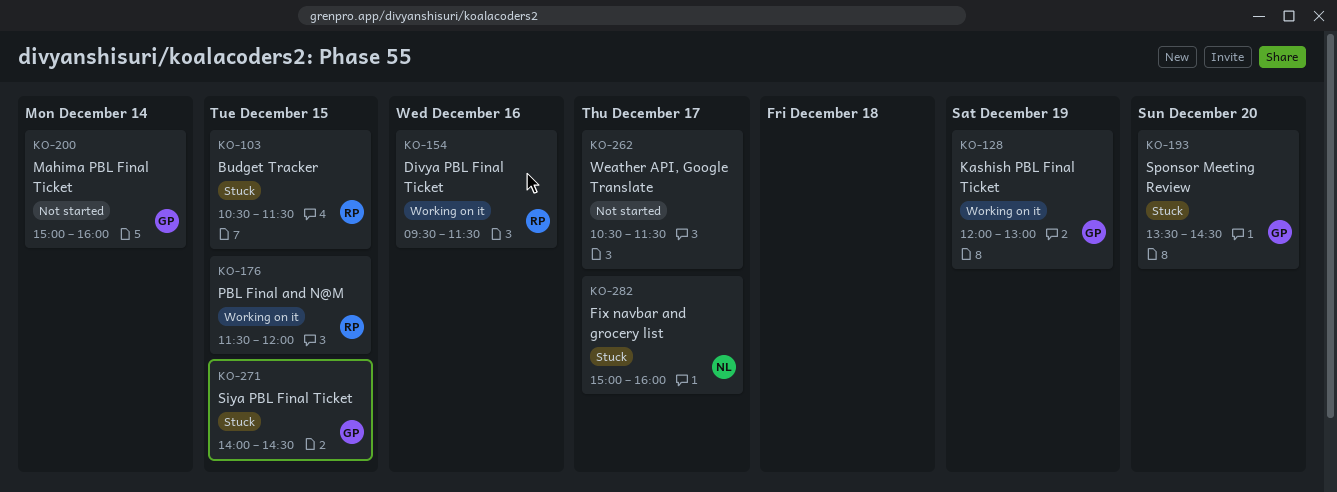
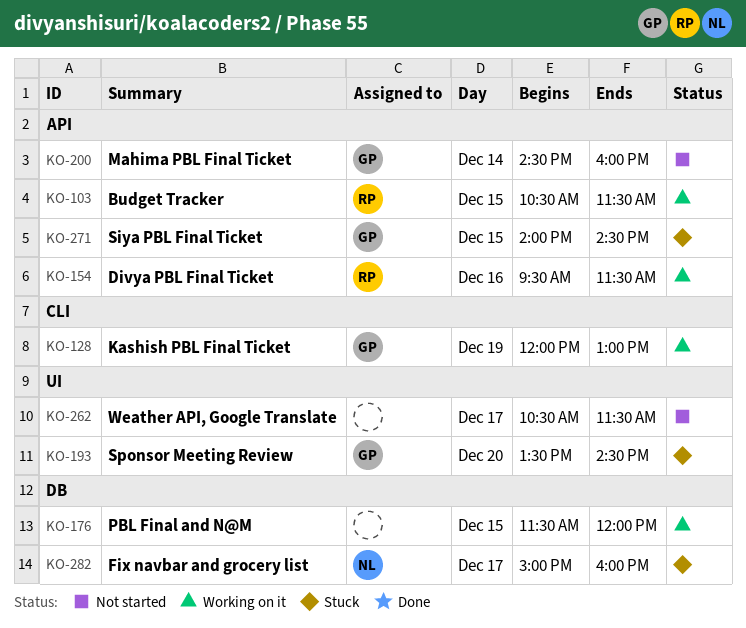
KO-103, status: Stuck -> Working on it
KO-176, owner: RP -> none
KO-200, begins: 15:00 -> 14:30

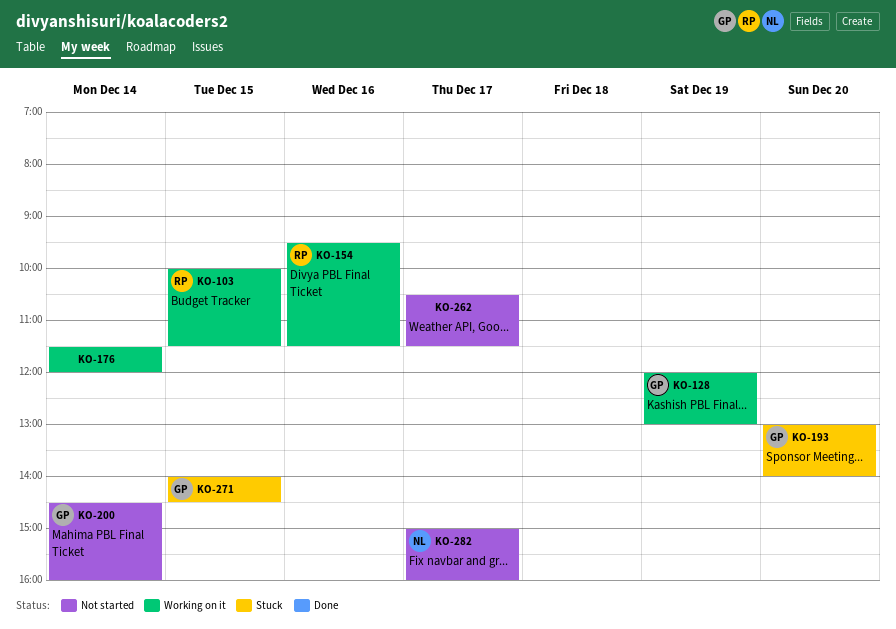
KO-103, begins: 10:30 -> 10:00
KO-176, day: Dec 15 -> Dec 14
KO-193, begins: 13:30 -> 13:00
KO-193, ends: 14:30 -> 14:00
KO-282, status: Stuck -> Not started

